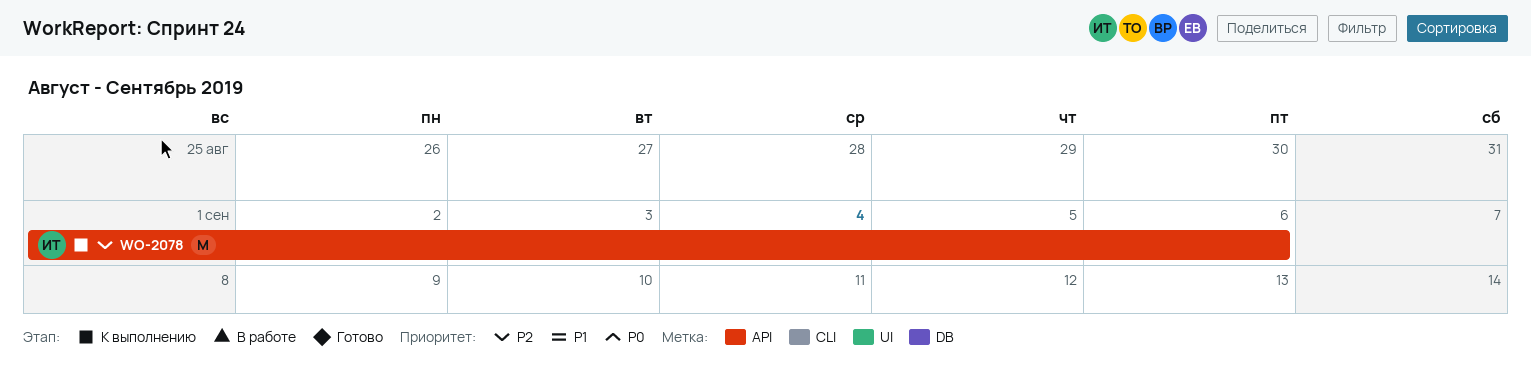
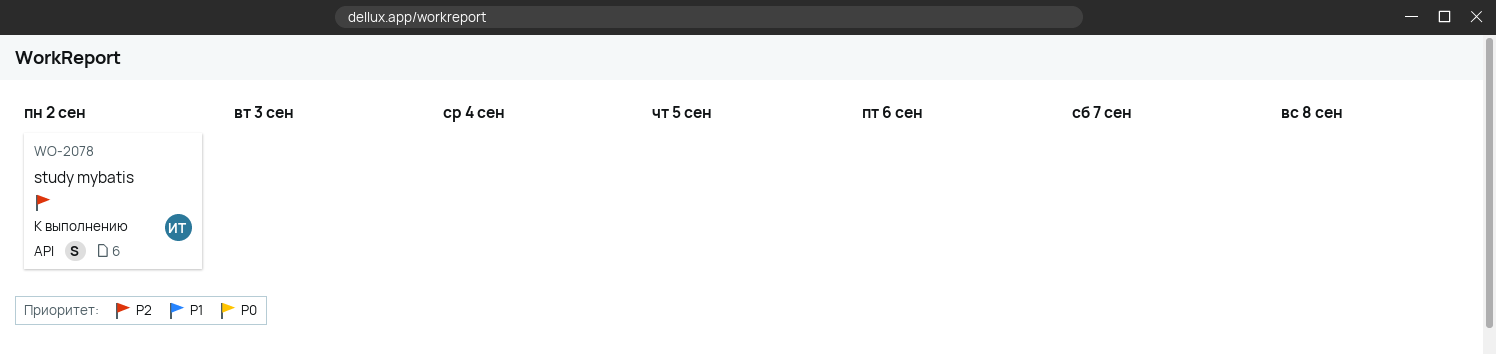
WO-2078, estimate: M -> S
WO-2078, due: Sep 6 -> Sep 2

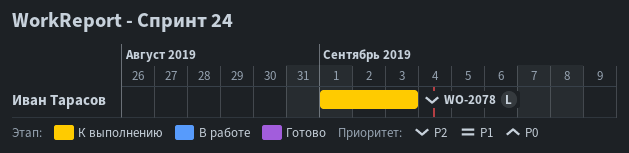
WO-2078, estimate: S -> L
WO-2078, due: Sep 2 -> Sep 3

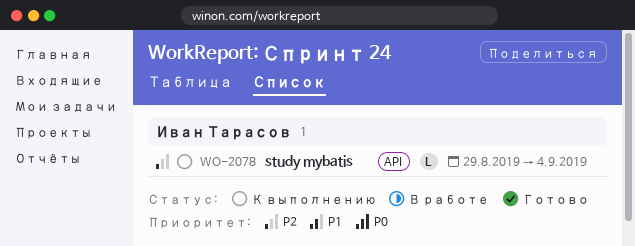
WO-2078, start: Sep 1 -> Aug 29
WO-2078, due: Sep 3 -> Sep 4

